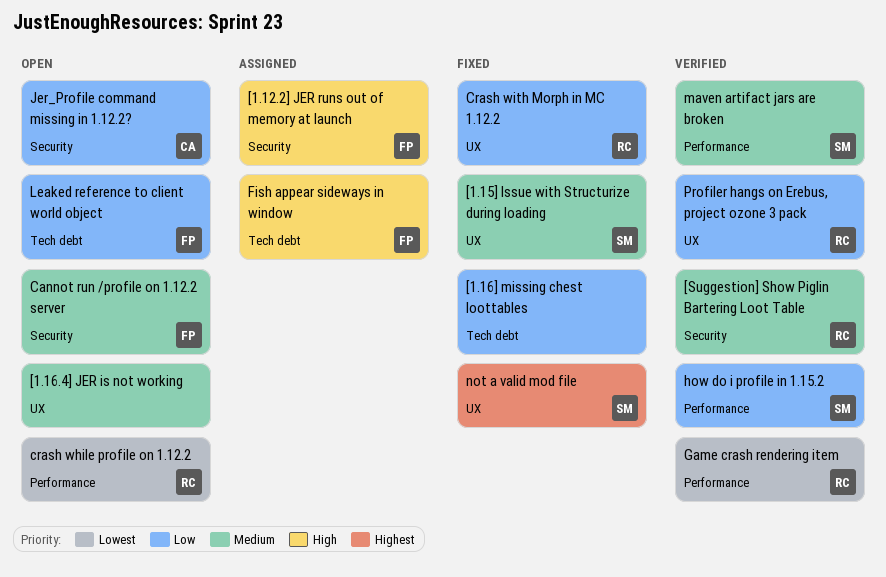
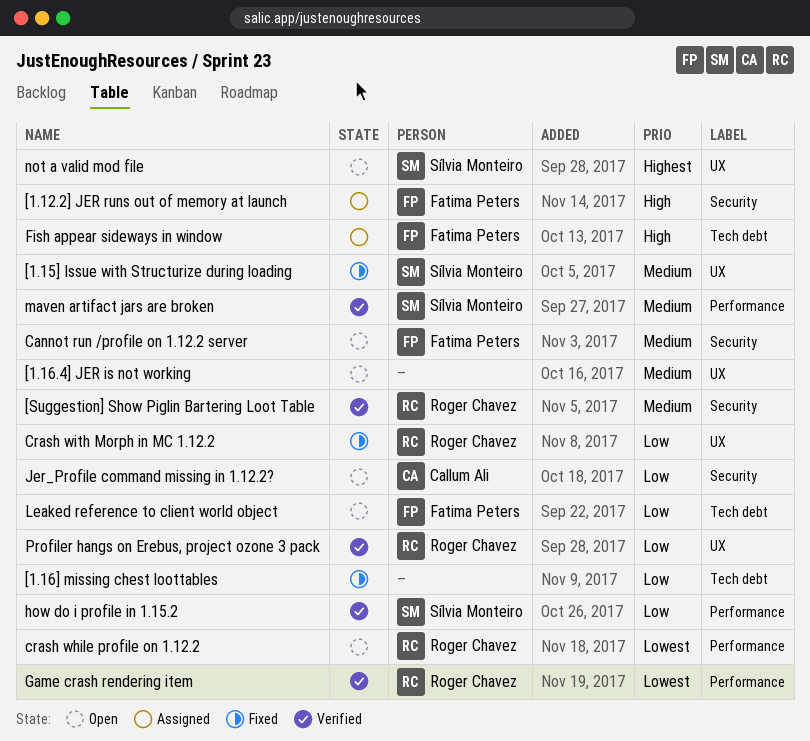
not a valid mod file, status: Fixed -> Open

